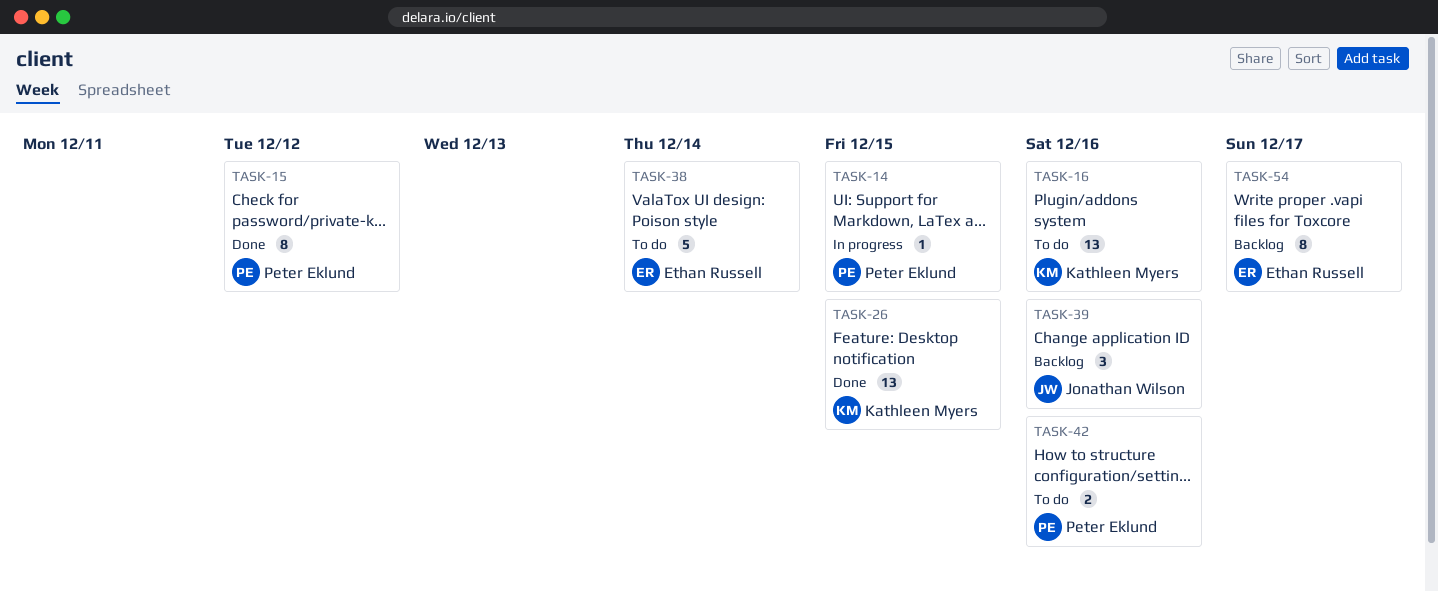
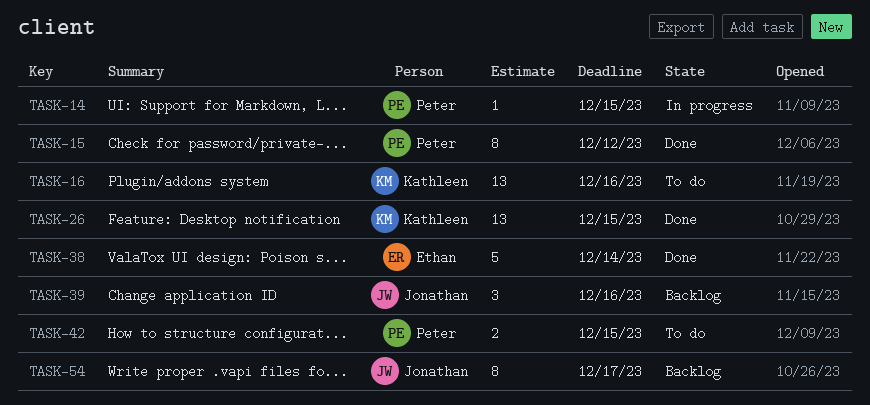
TASK-38, status: To do -> Done
TASK-42, due: Dec 16 -> Dec 15
TASK-54, owner: Ethan Russell -> Jonathan Wilson

